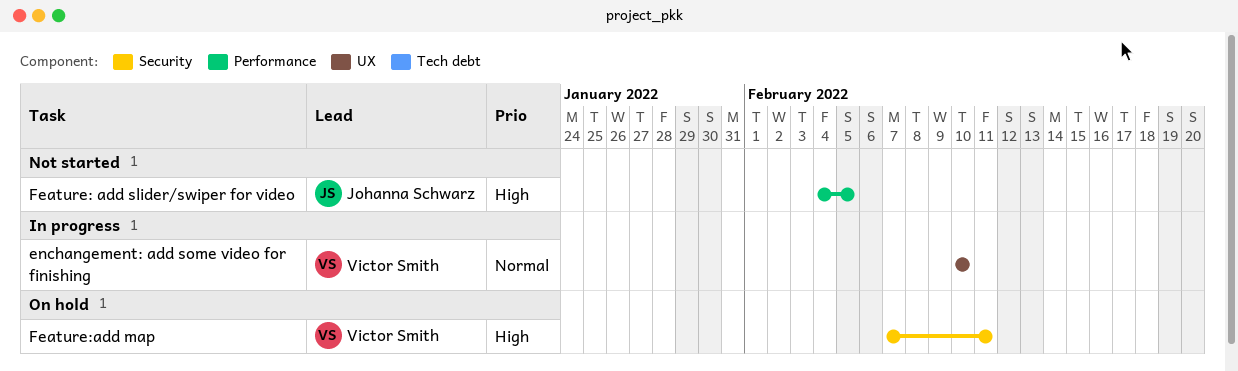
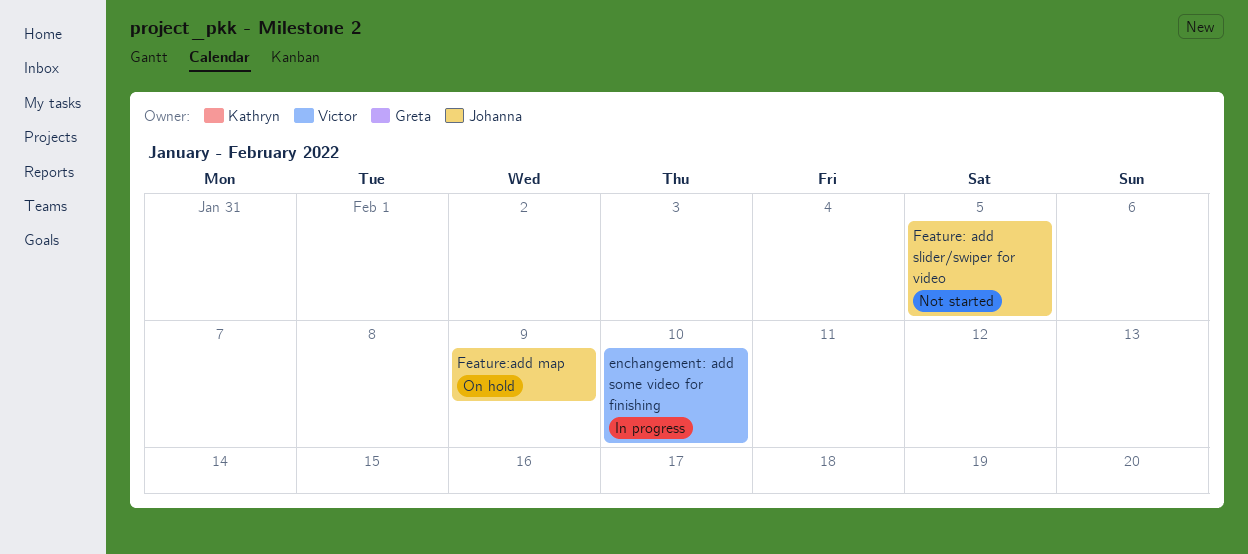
Feature:add map, owner: Victor Smith -> Johanna Schwarz
Feature:add map, due: Feb 11 -> Feb 9

